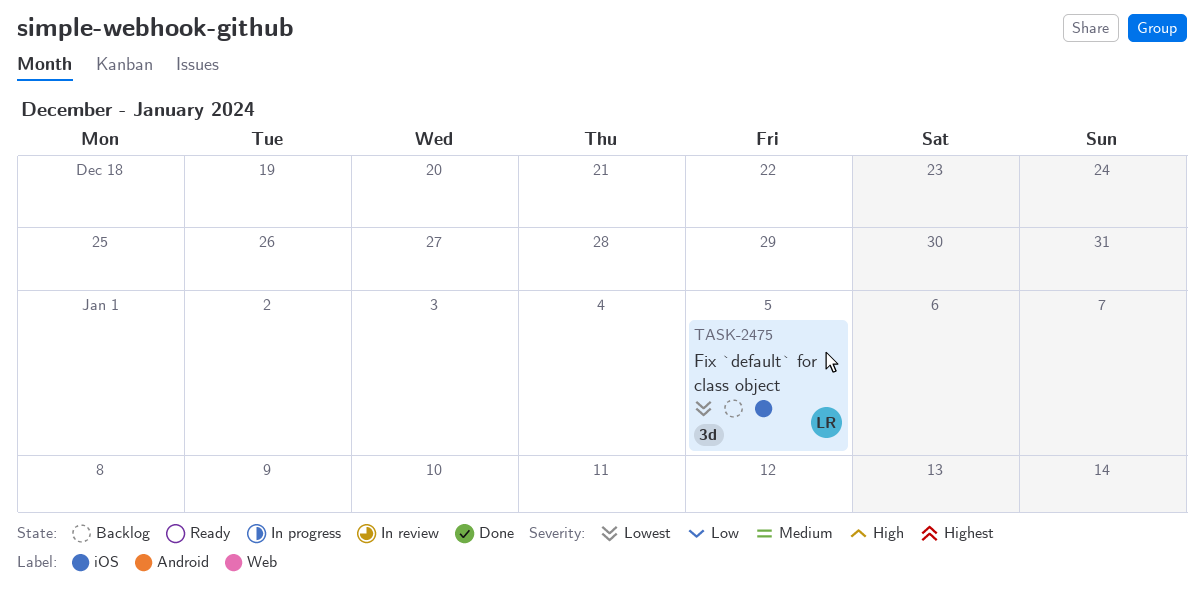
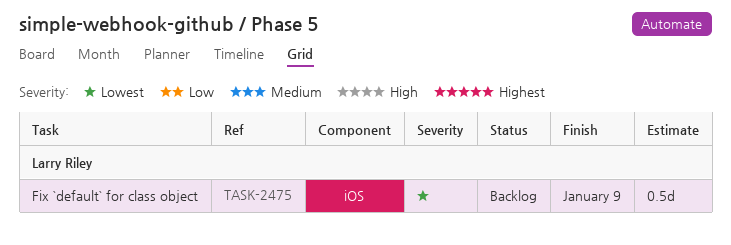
TASK-2475, estimate: 3d -> 0.5d
TASK-2475, due: Jan 5 -> Jan 9

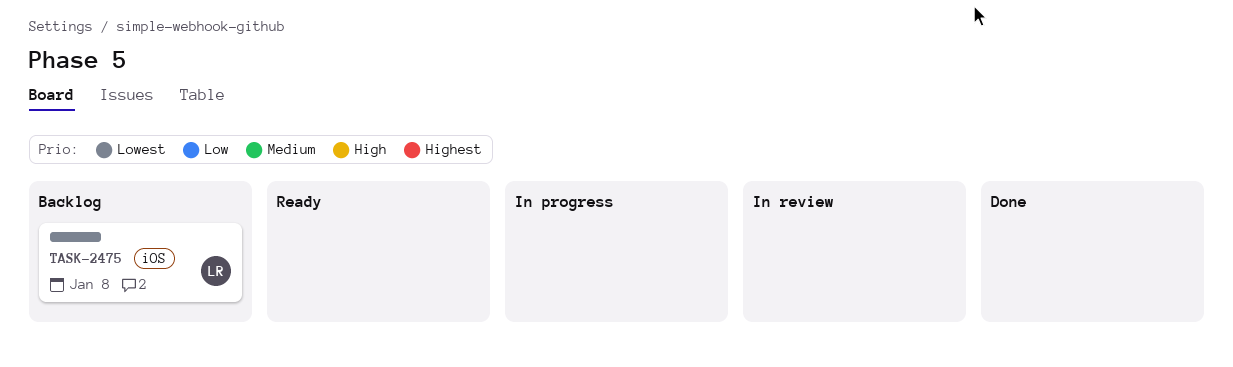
TASK-2475, due: Jan 9 -> Jan 8

